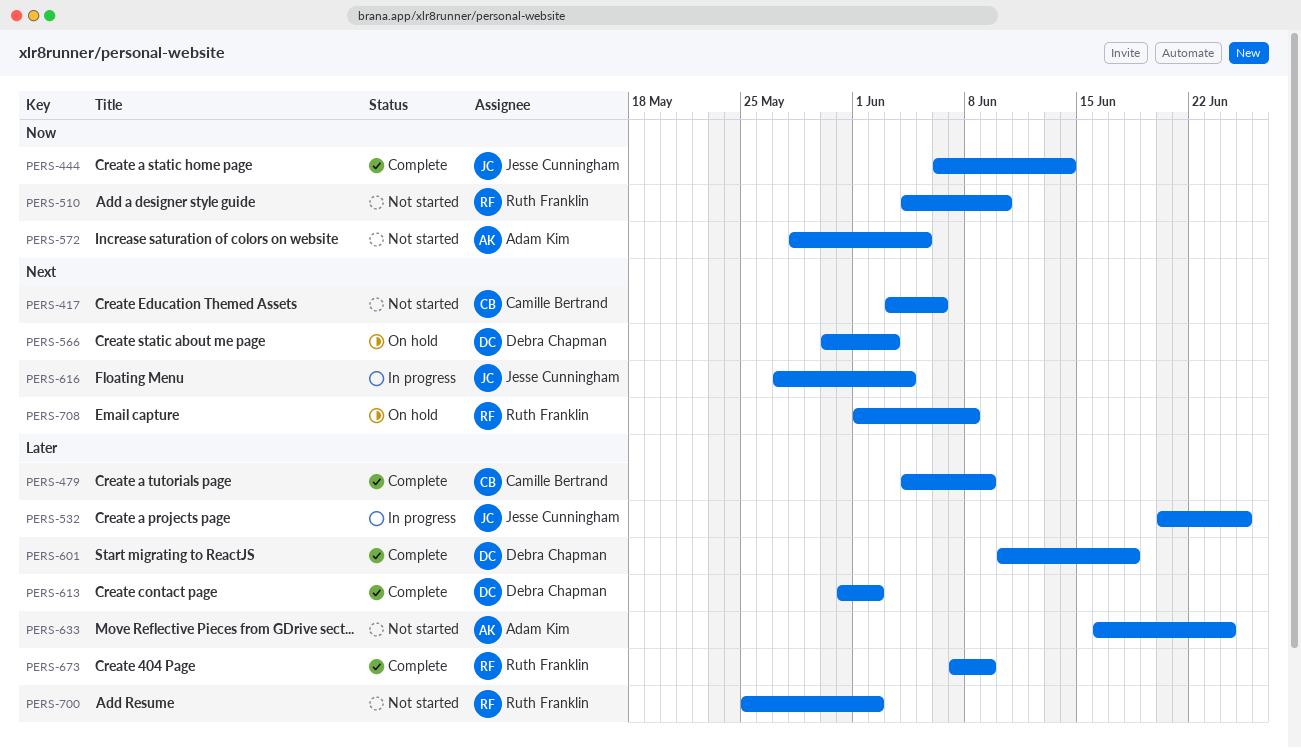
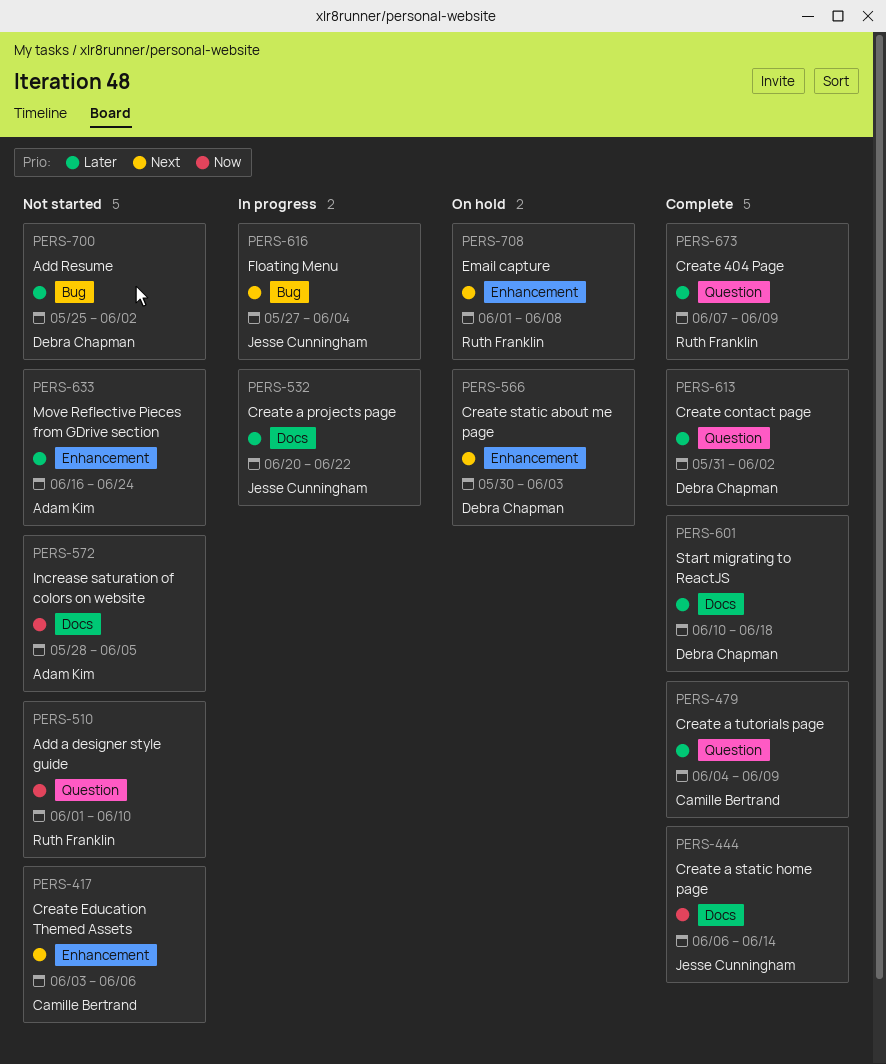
PERS-510, start: Jun 4 -> Jun 1
PERS-532, due: Jun 25 -> Jun 22
PERS-700, owner: Ruth Franklin -> Debra Chapman

